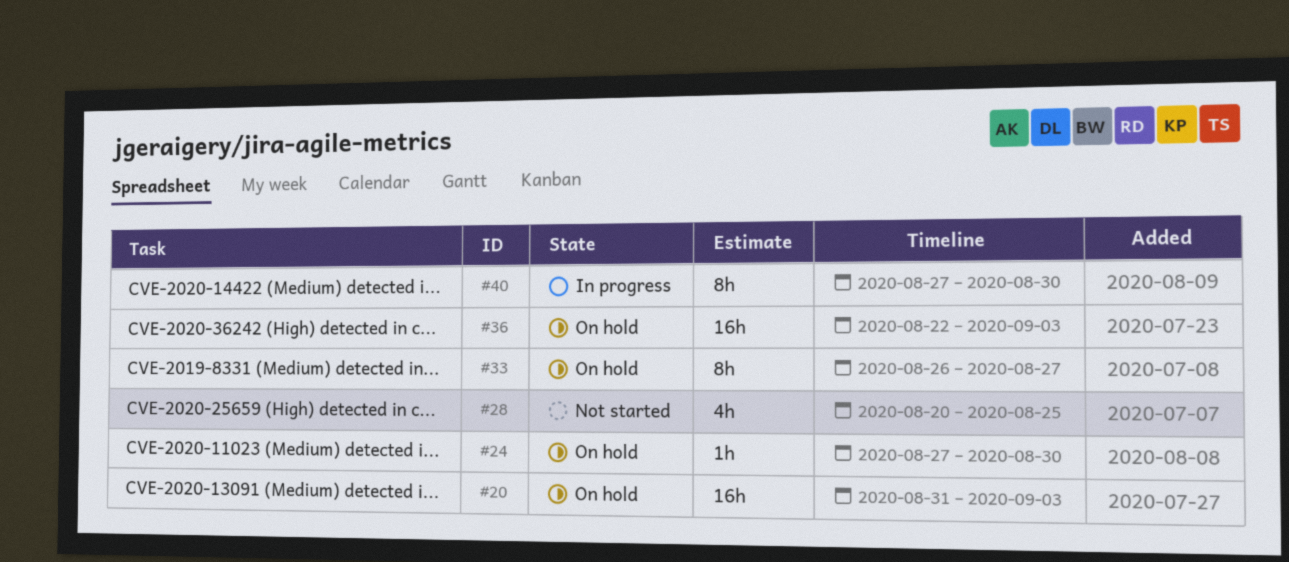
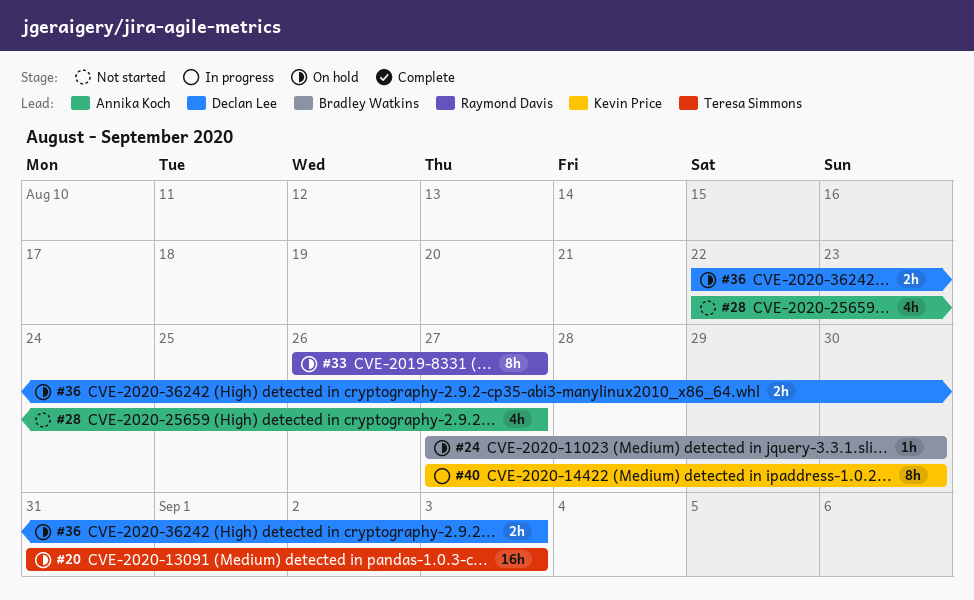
#28, start: Aug 20 -> Aug 22
#28, due: Aug 25 -> Aug 27
#36, estimate: 16h -> 2h

